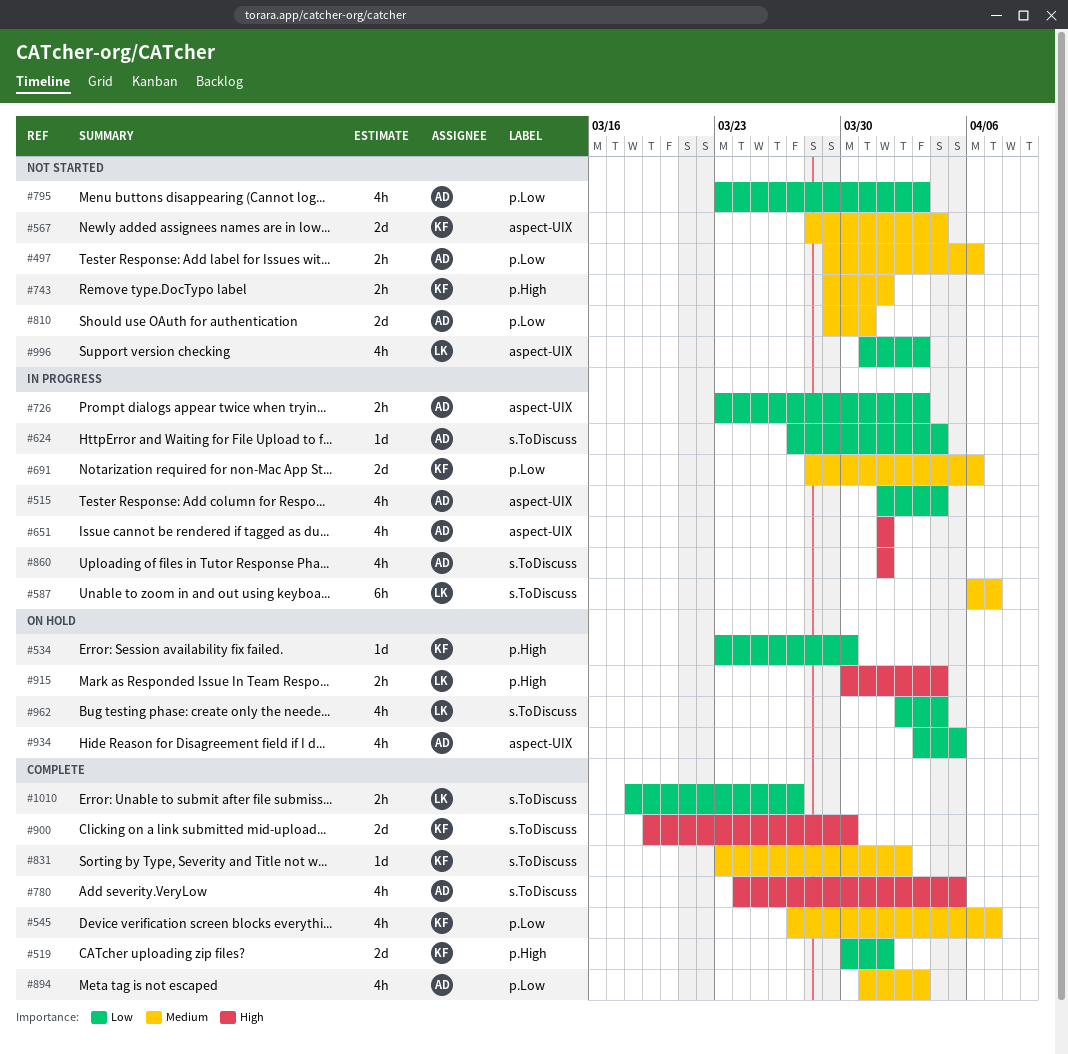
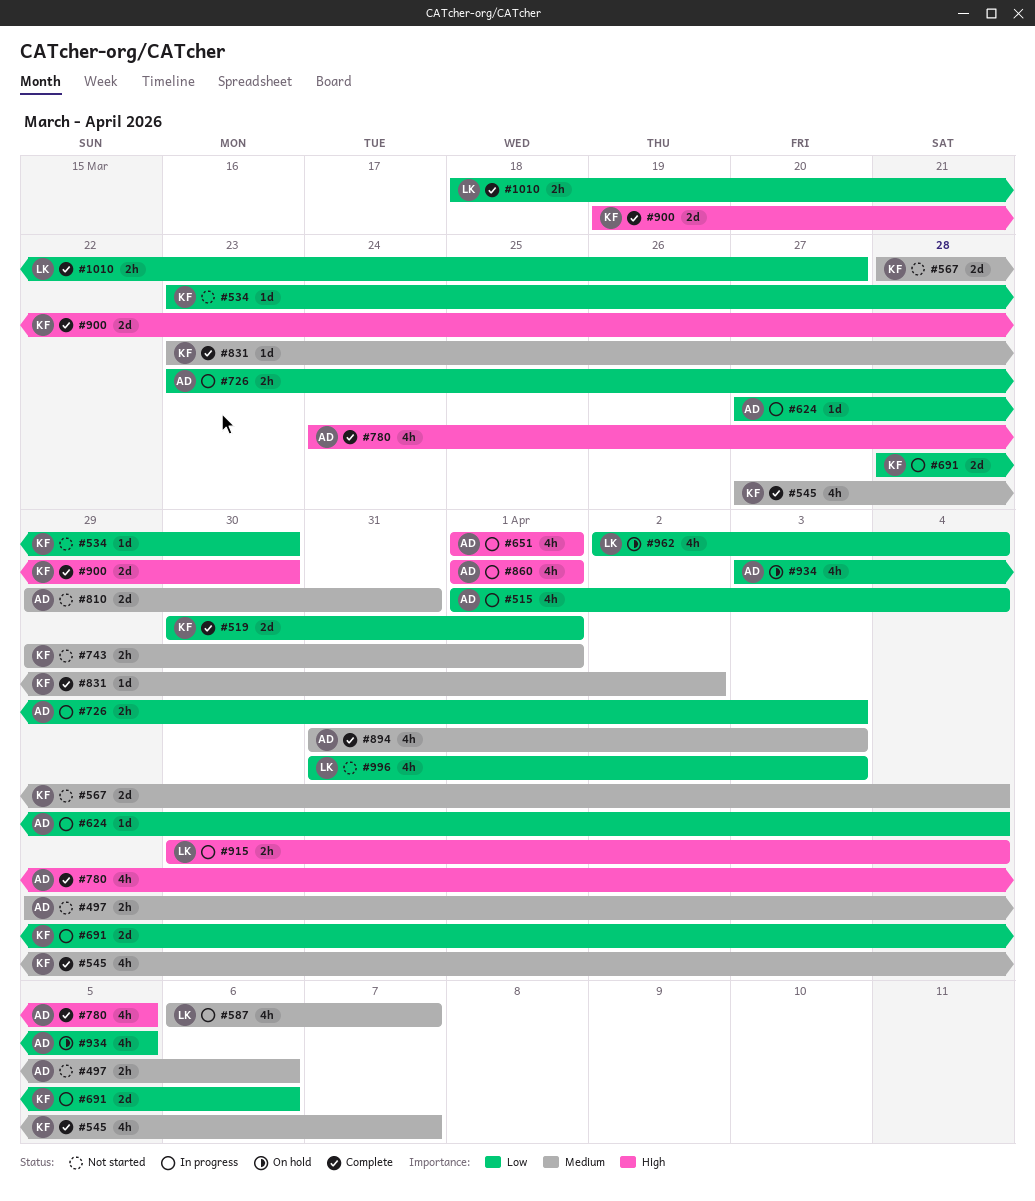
#534, status: On hold -> Not started
#587, estimate: 6h -> 4h
#691, priority: Medium -> Low
#795: present -> none
#915, status: On hold -> In progress

